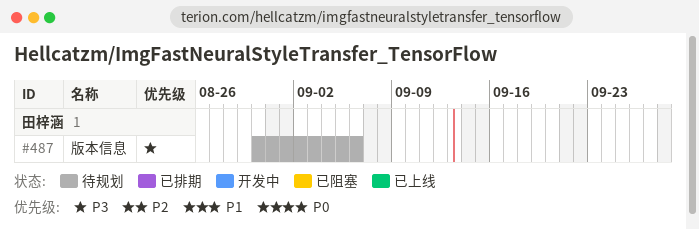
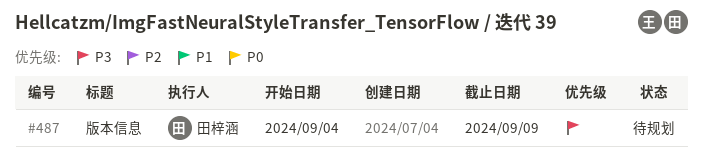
#487, start: Aug 30 -> Sep 4
#487, due: Sep 6 -> Sep 9

